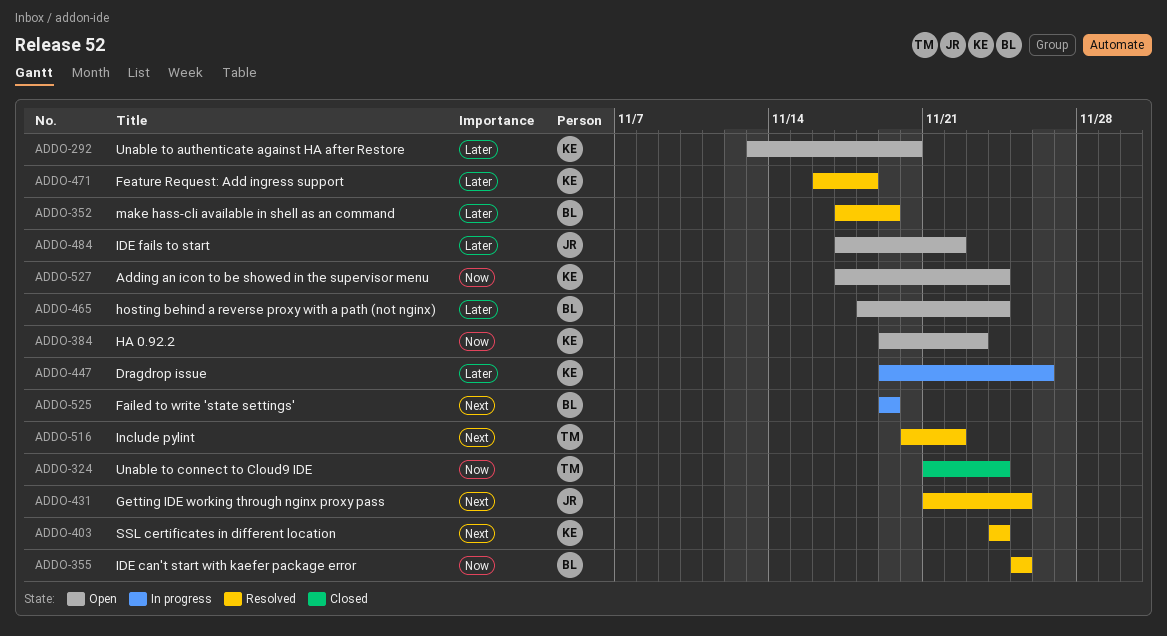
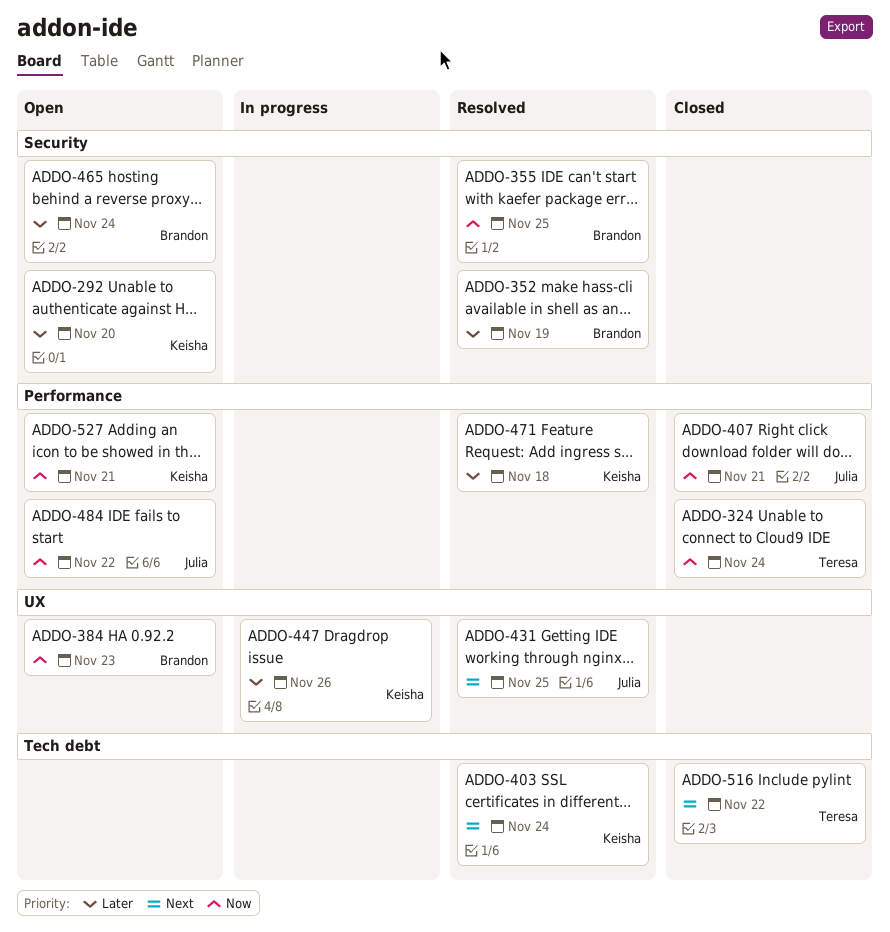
ADDO-384, owner: Keisha -> Brandon
ADDO-407: none -> present
ADDO-484, priority: Later -> Now
ADDO-516, status: Resolved -> Closed
ADDO-525: present -> none
ADDO-527, due: Nov 24 -> Nov 21

